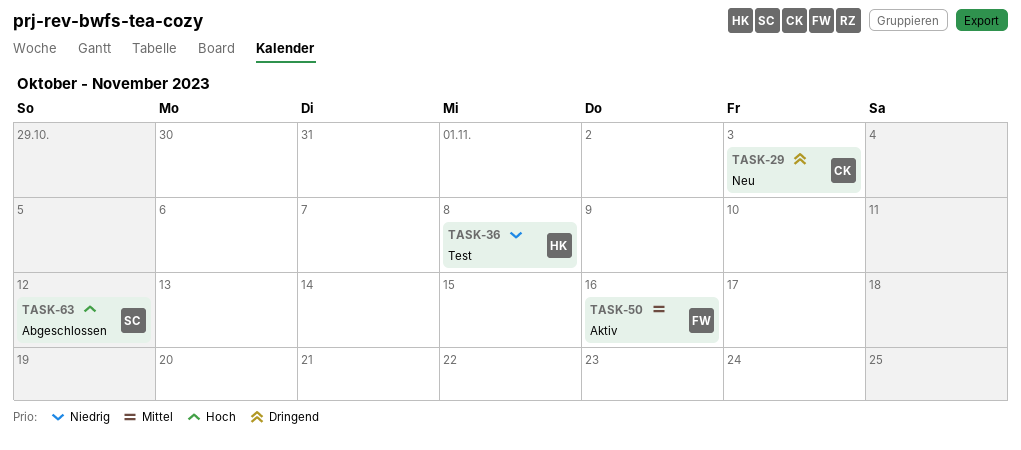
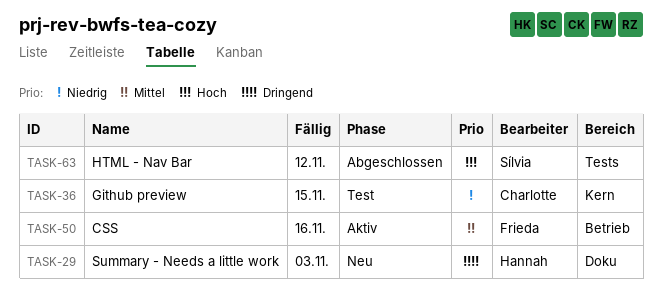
TASK-29, owner: Charlotte -> Hannah
TASK-36, owner: Hannah -> Charlotte
TASK-36, due: Nov 8 -> Nov 15

